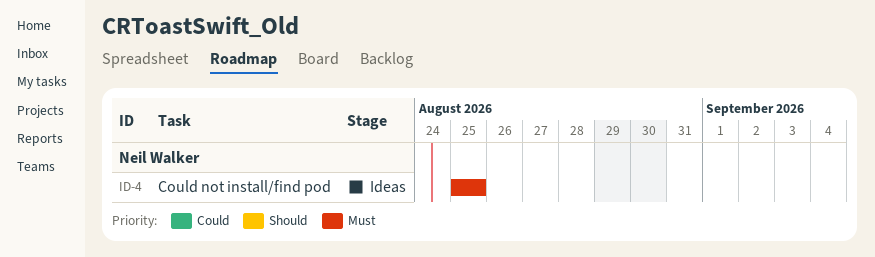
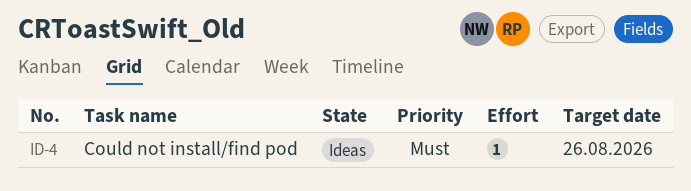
ID-4, due: Aug 25 -> Aug 26

